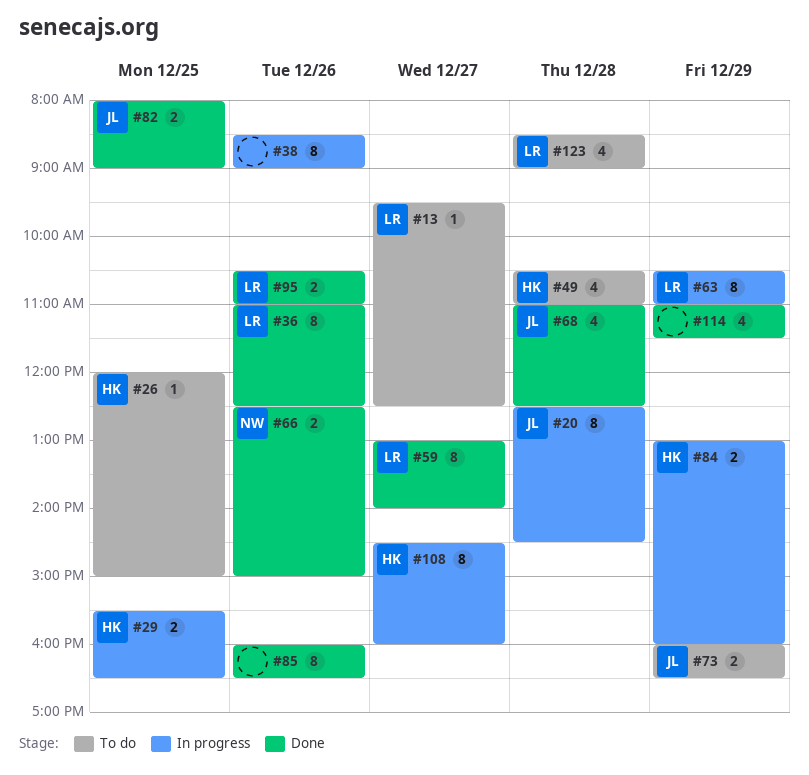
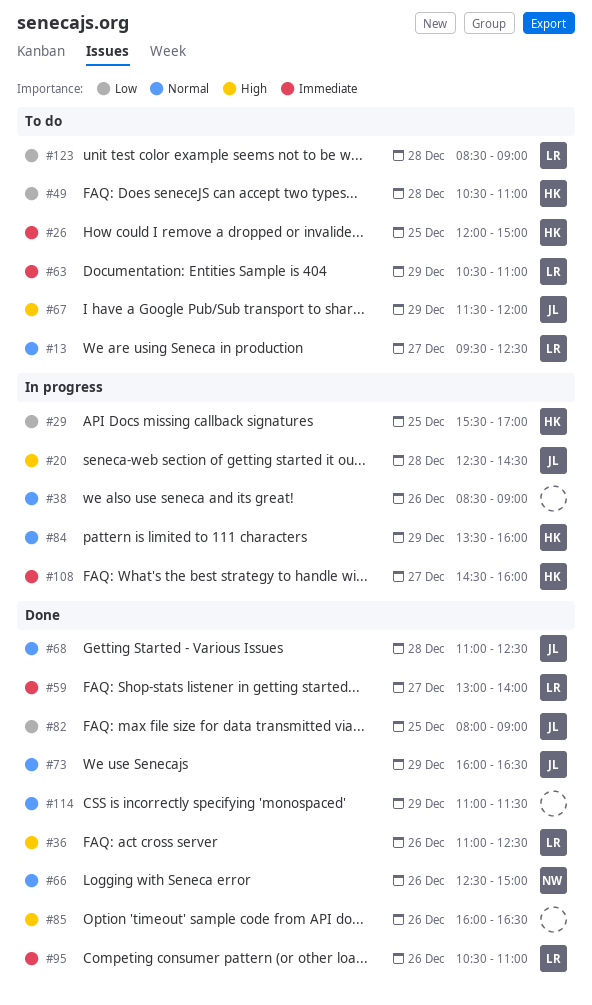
#29, ends: 16:30 -> 17:00
#63, status: In progress -> To do
#67: none -> present
#73, status: To do -> Done
#84, begins: 13:00 -> 13:30

